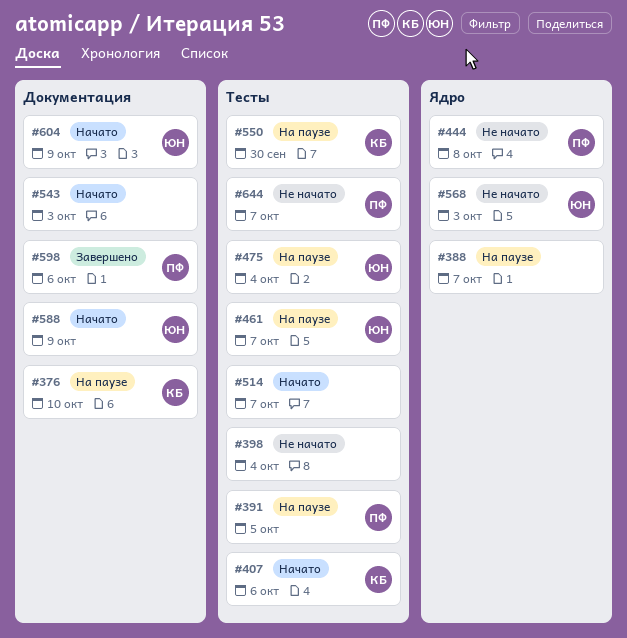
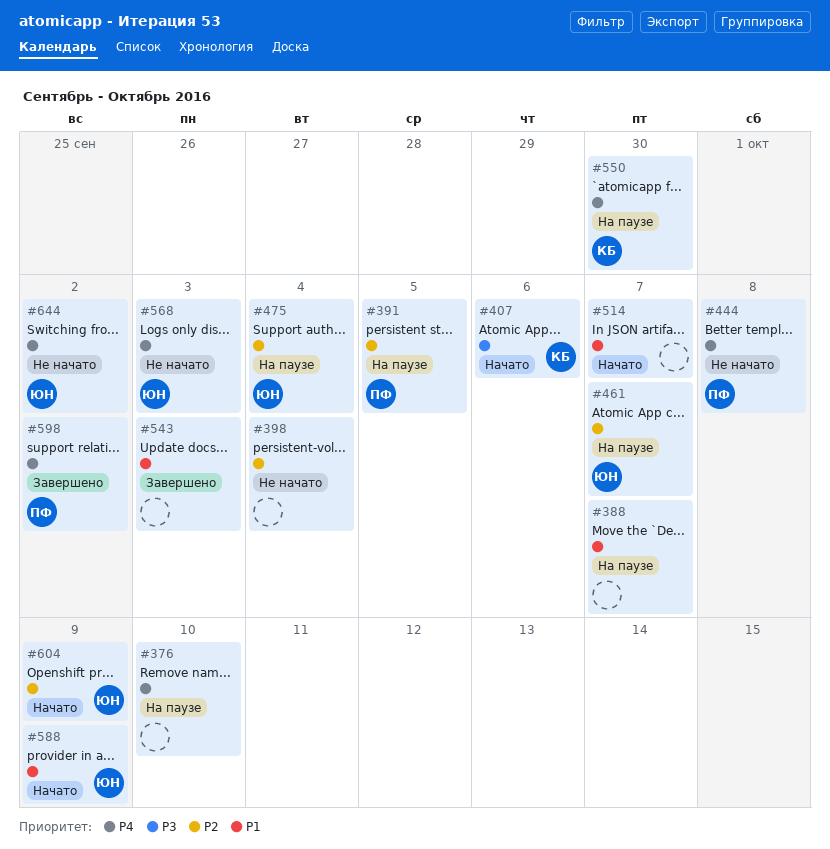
#376, owner: КБ -> none
#543, status: Начато -> Завершено
#598, due: Oct 6 -> Oct 2
#644, owner: ПФ -> ЮН
#644, due: Oct 7 -> Oct 2

